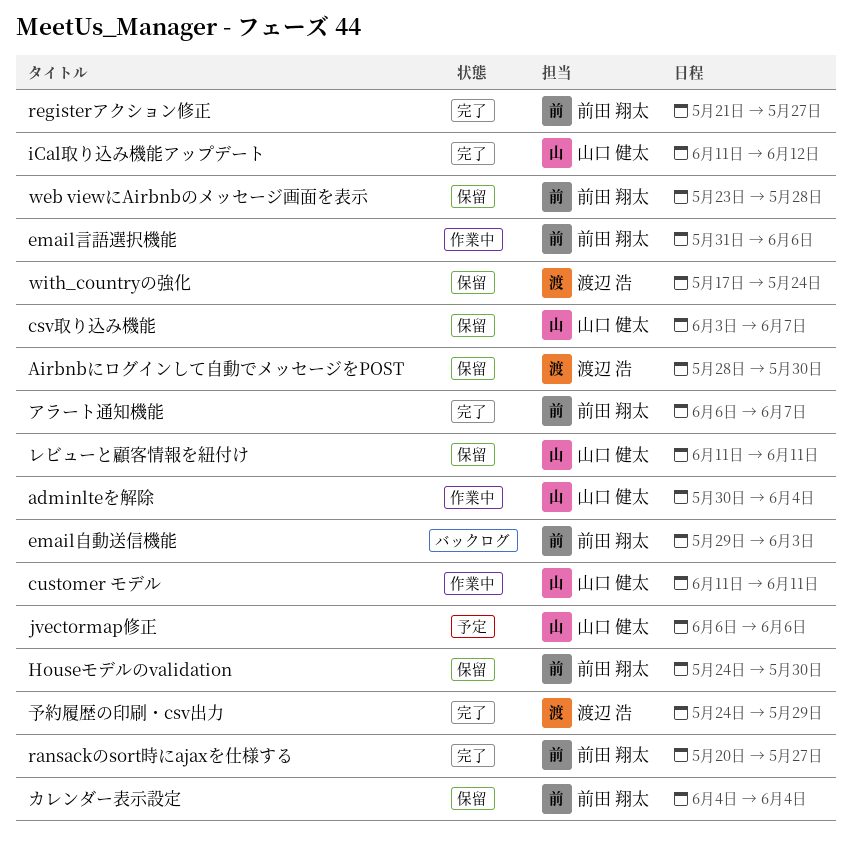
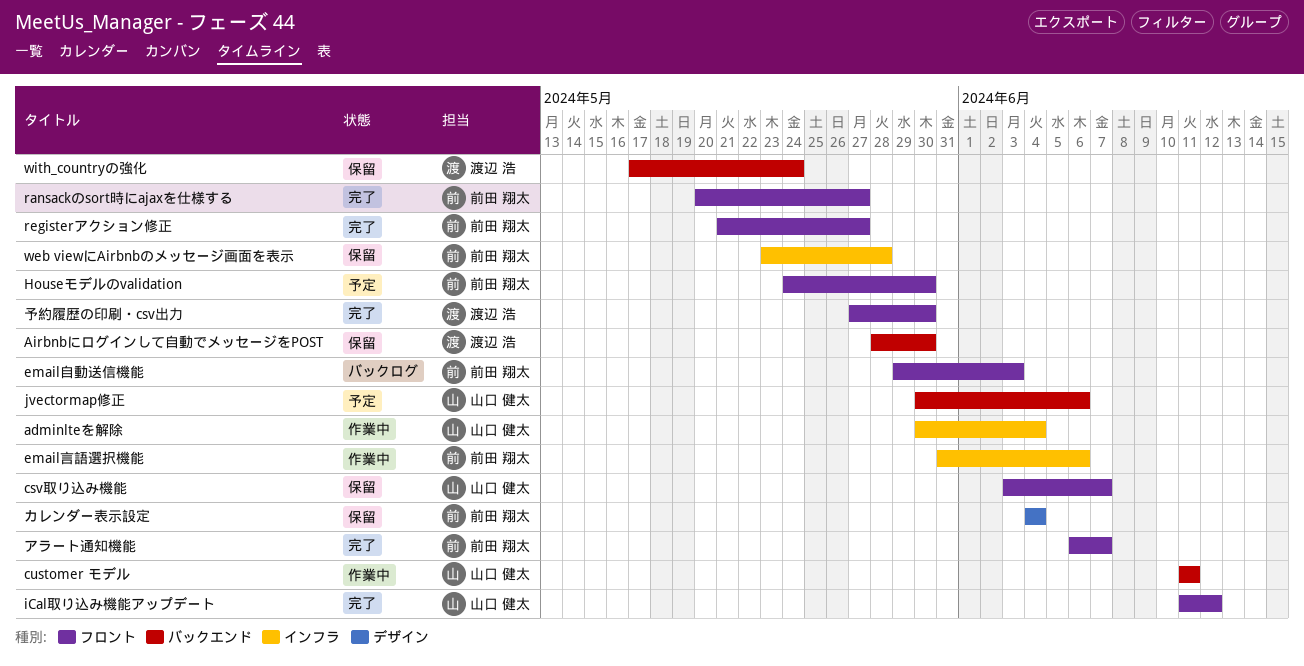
Houseモデルのvalidation, status: 保留 -> 予定
jvectormap修正, start: Jun 6 -> May 30
レビューと顧客情報を紐付け: present -> none
予約履歴の印刷・csv出力, start: May 24 -> May 27
予約履歴の印刷・csv出力, due: May 29 -> May 30

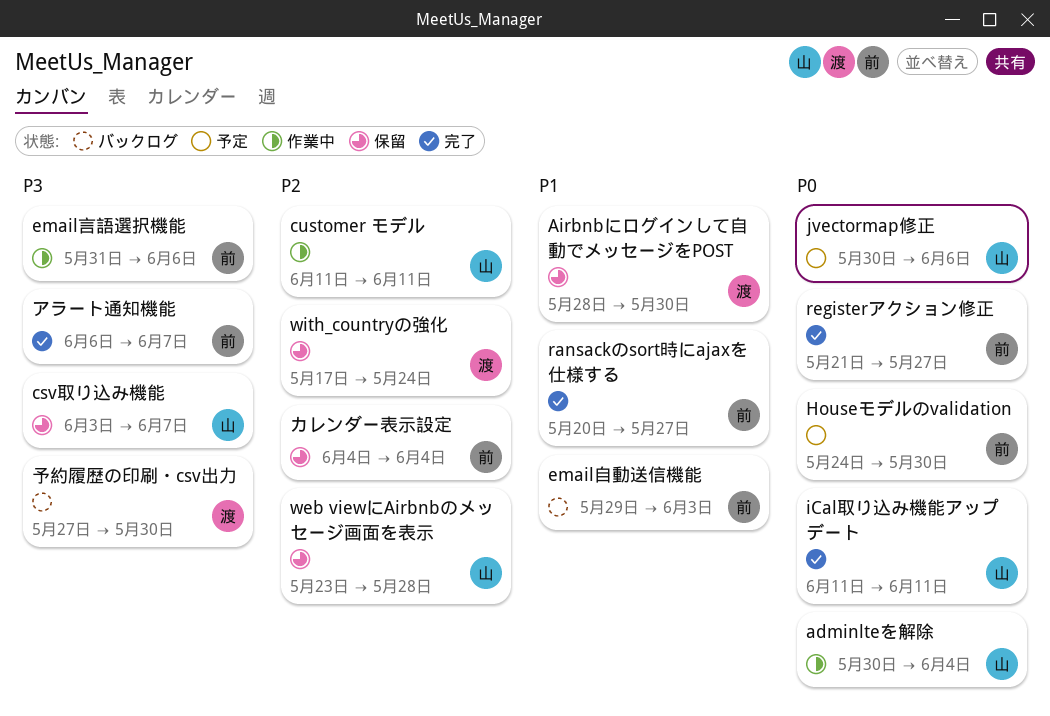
iCal取り込み機能アップデート, due: Jun 12 -> Jun 11
web viewにAirbnbのメッセージ画面を表示, owner: 前田 翔太 -> 山口 健太
予約履歴の印刷・csv出力, status: 完了 -> バックログ

